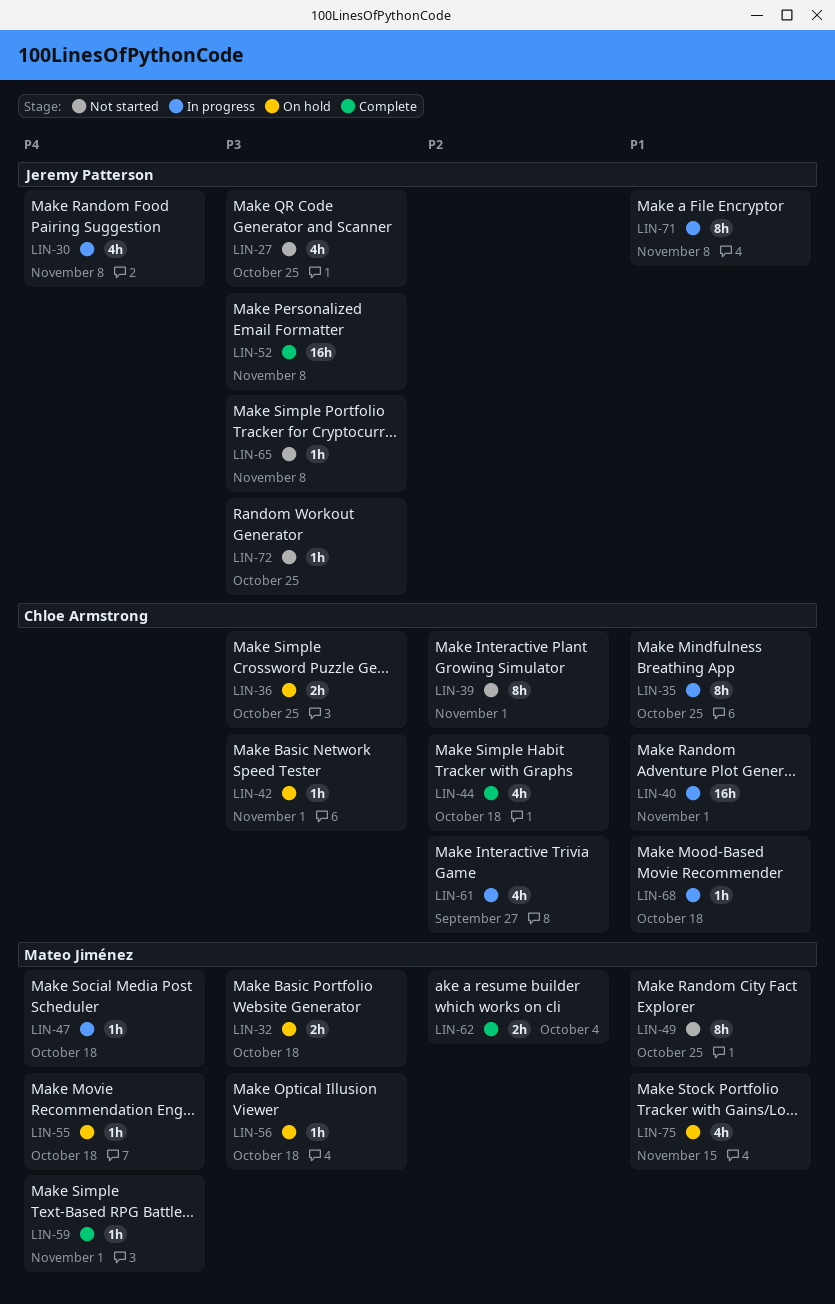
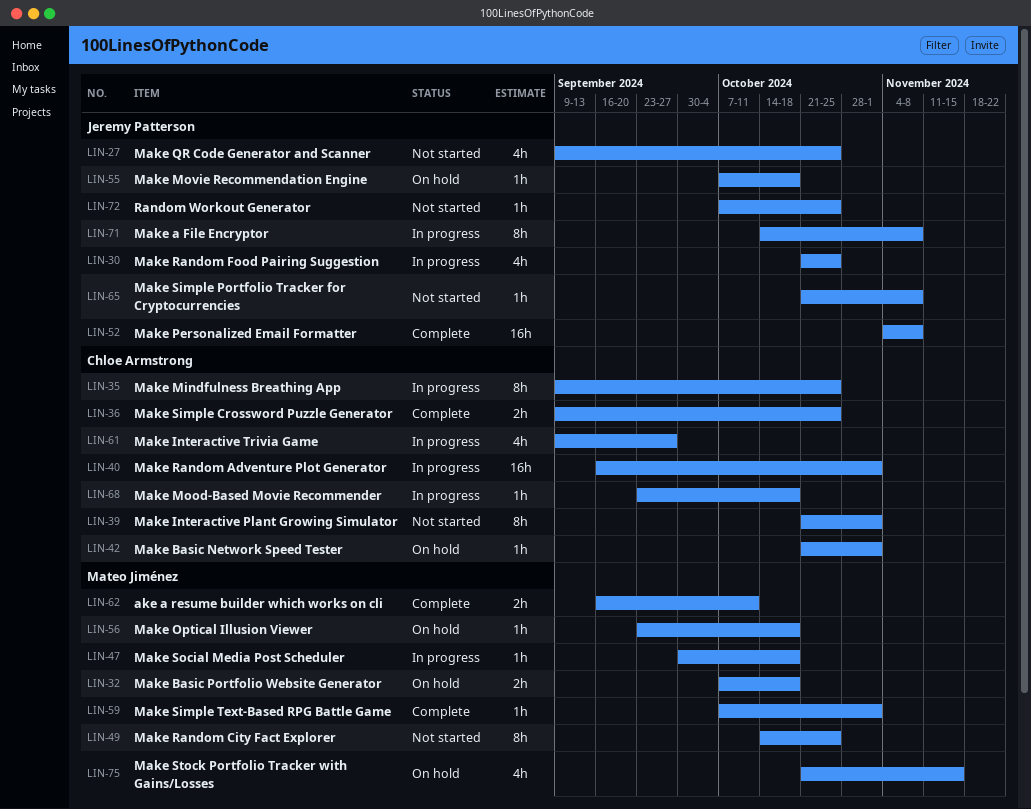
LIN-30, due: Nov 8 -> Oct 25
LIN-36, status: On hold -> Complete
LIN-44: present -> none
LIN-55, owner: Mateo Jiménez -> Jeremy Patterson
LIN-62, due: Oct 4 -> Oct 11

